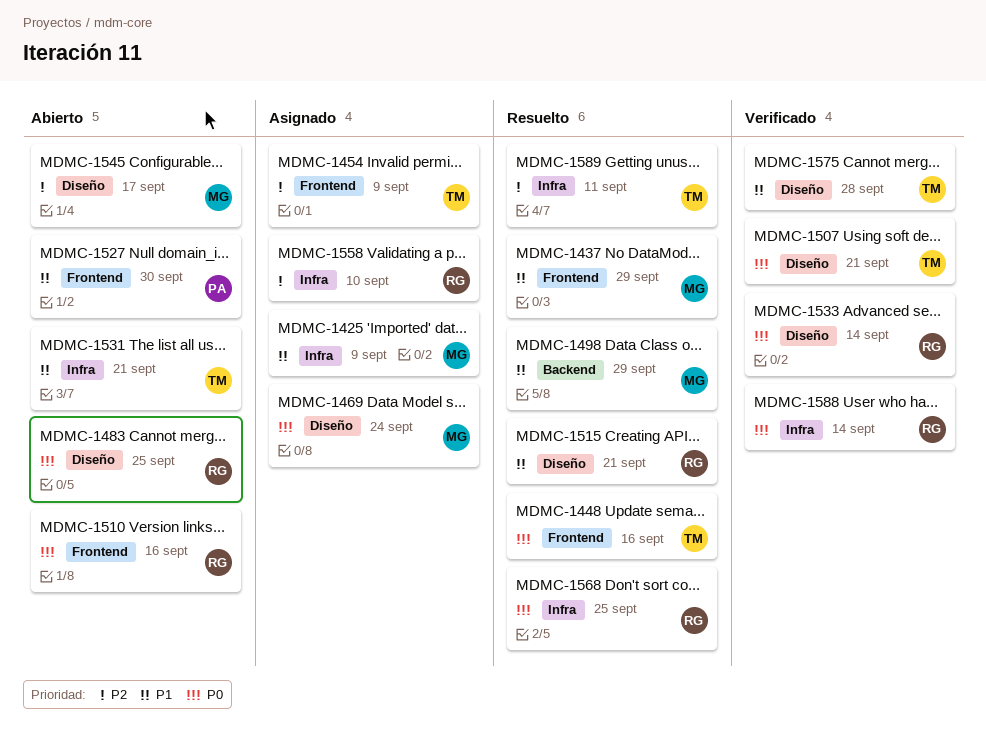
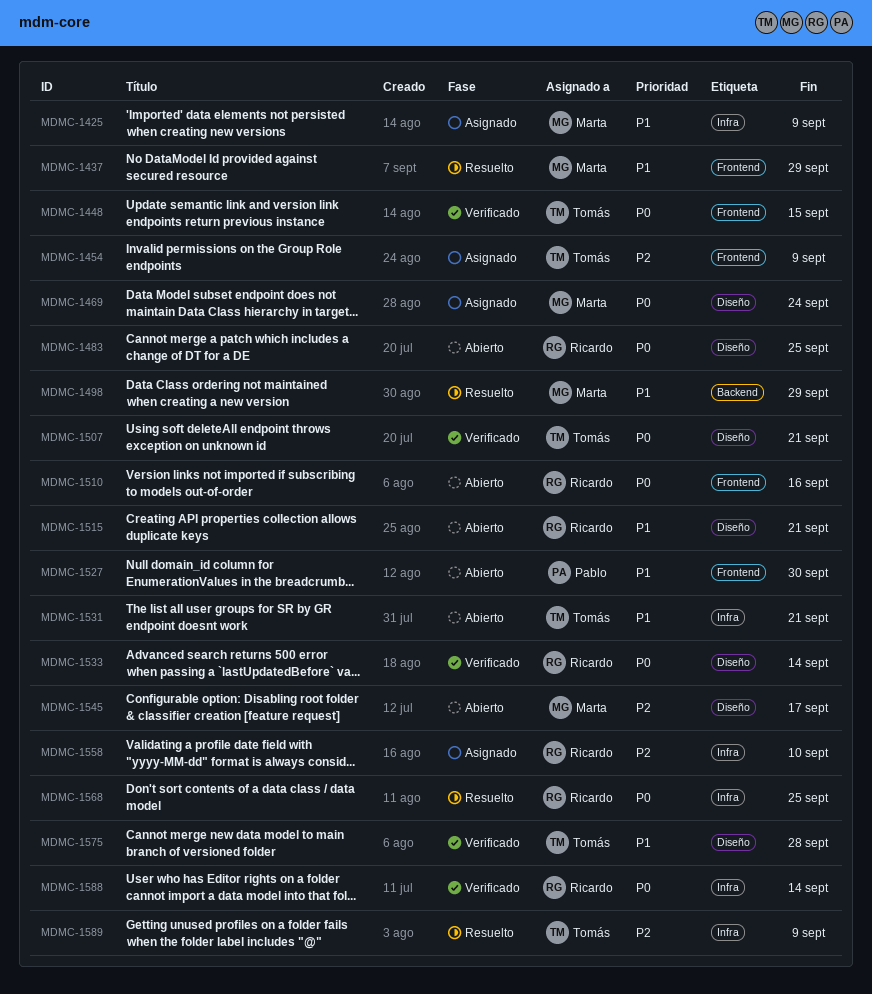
MDMC-1448, status: Resuelto -> Verificado
MDMC-1448, due: Sep 16 -> Sep 15
MDMC-1515, status: Resuelto -> Abierto
MDMC-1589, due: Sep 11 -> Sep 9

